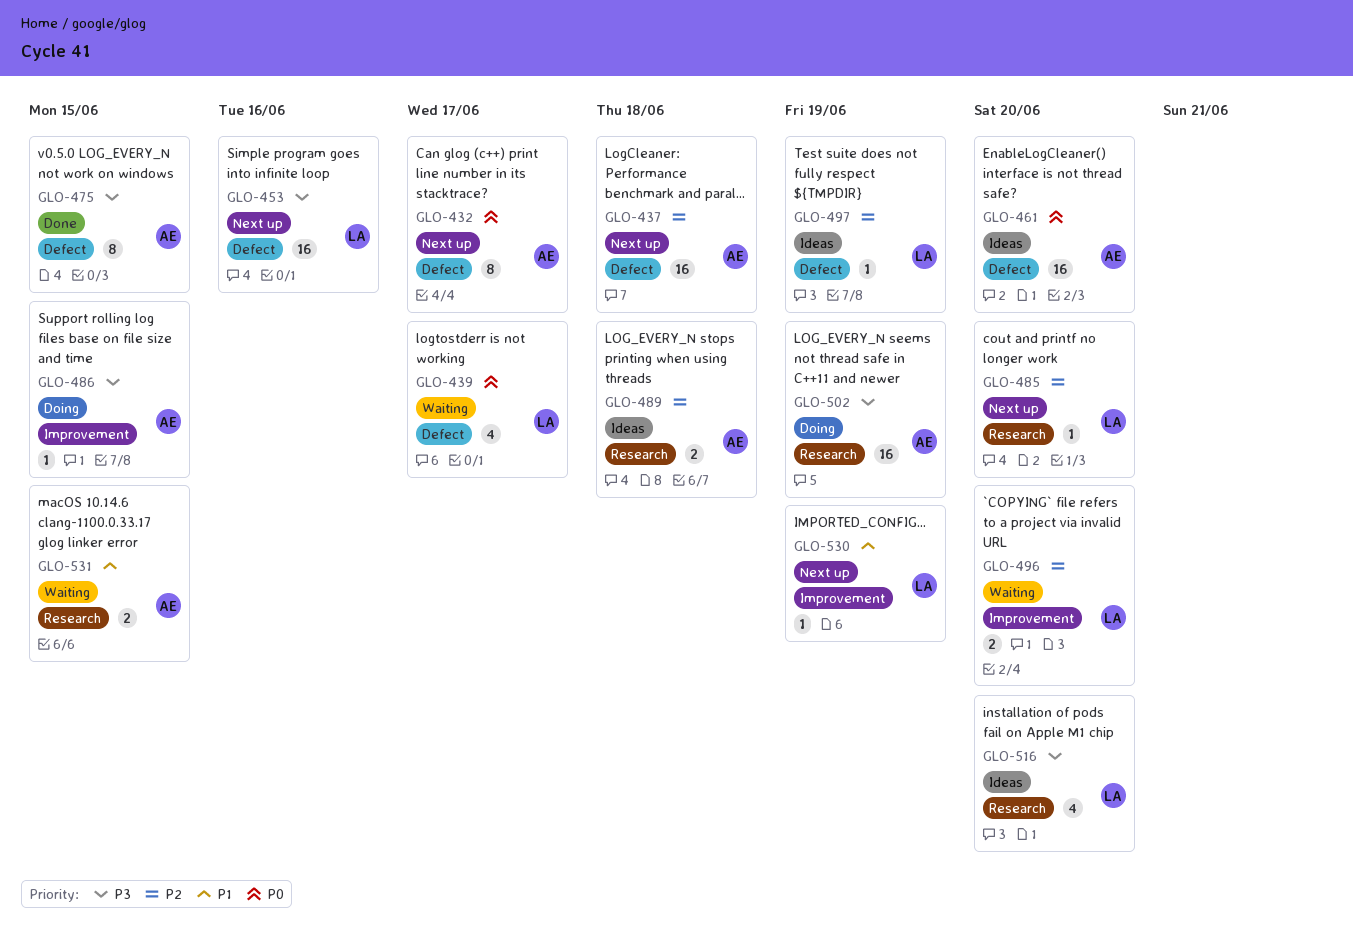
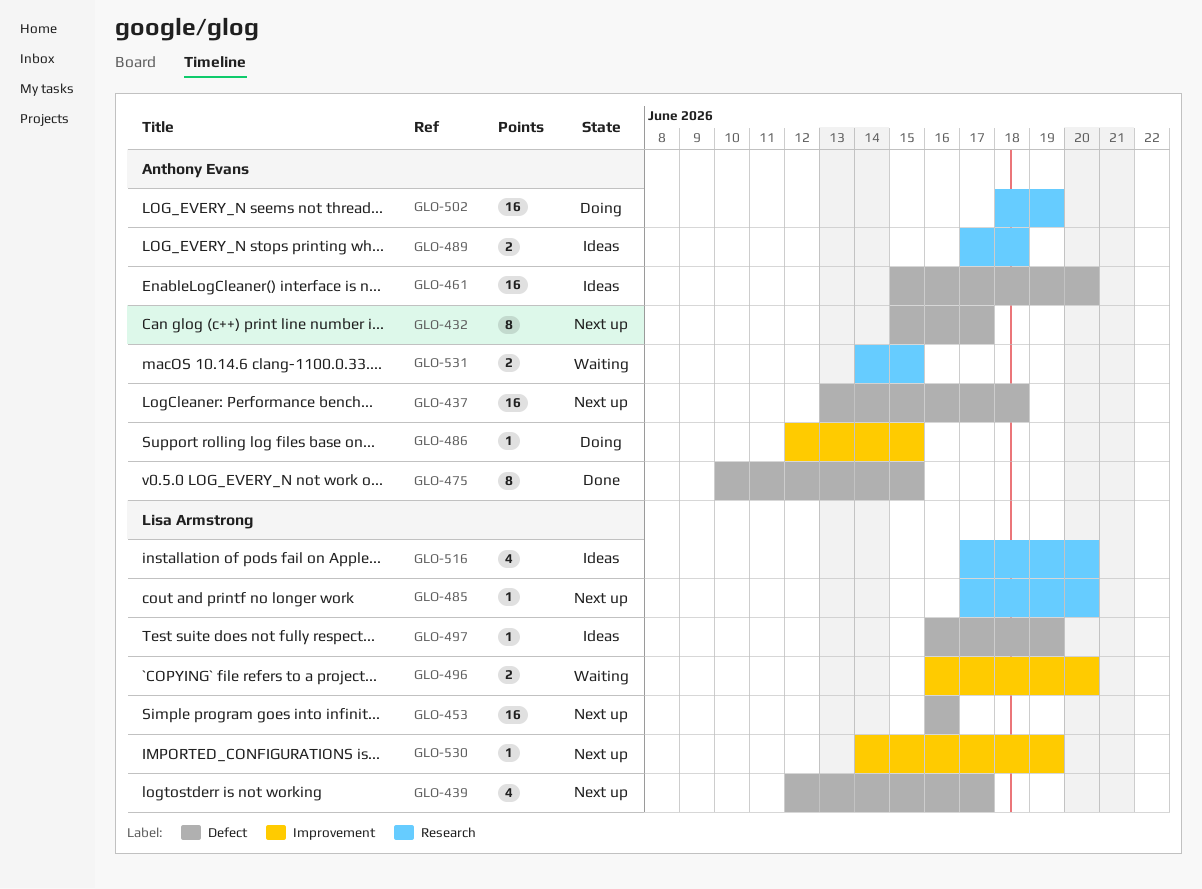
GLO-439, status: Waiting -> Next up

